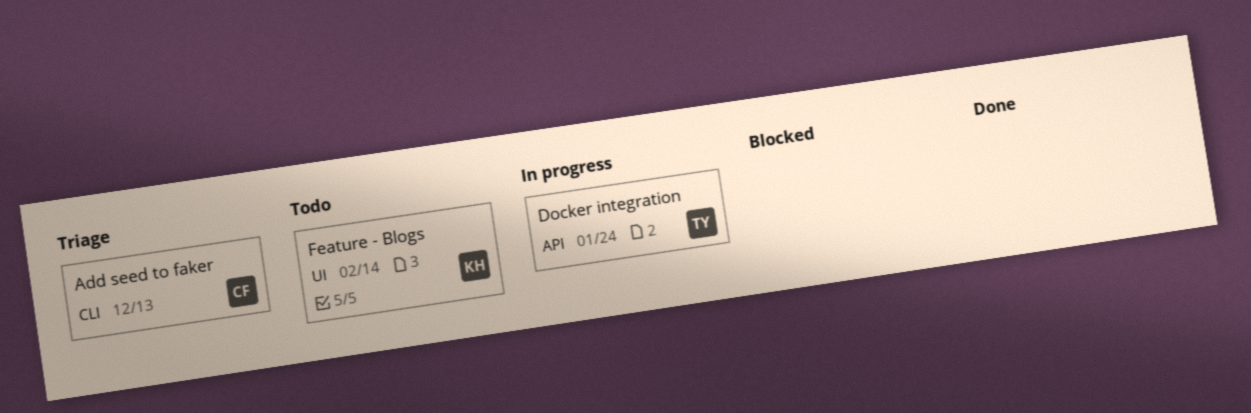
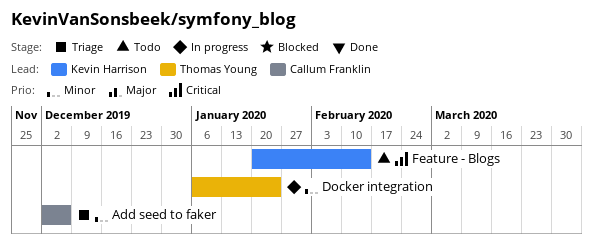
Add seed to faker, due: Dec 13 -> Dec 6

